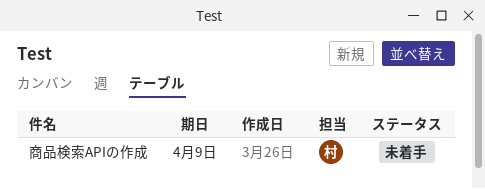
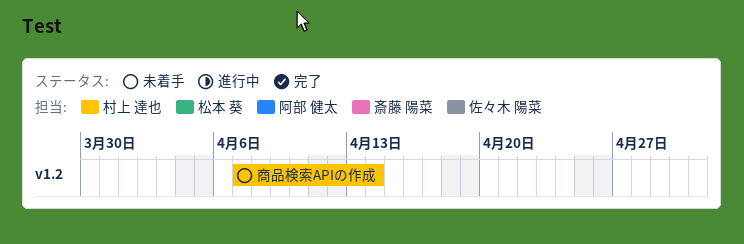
商品検索APIの作成, due: Apr 9 -> Apr 14

